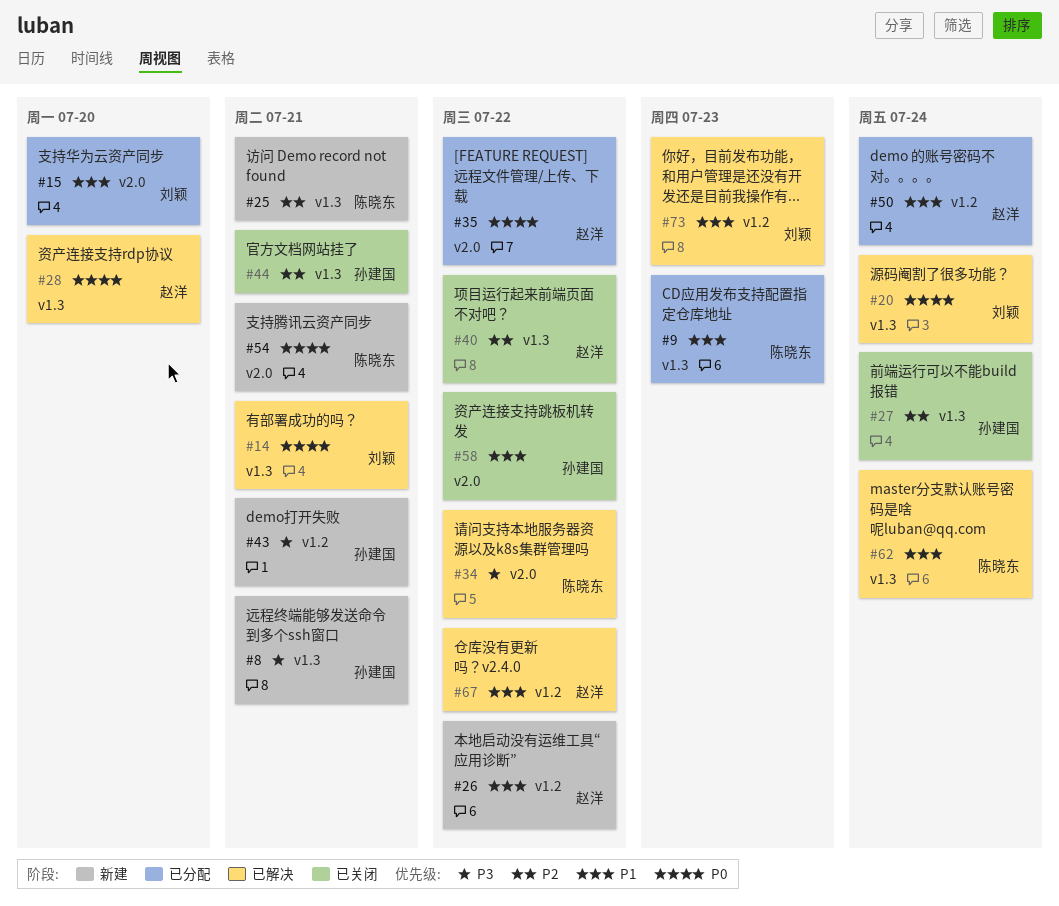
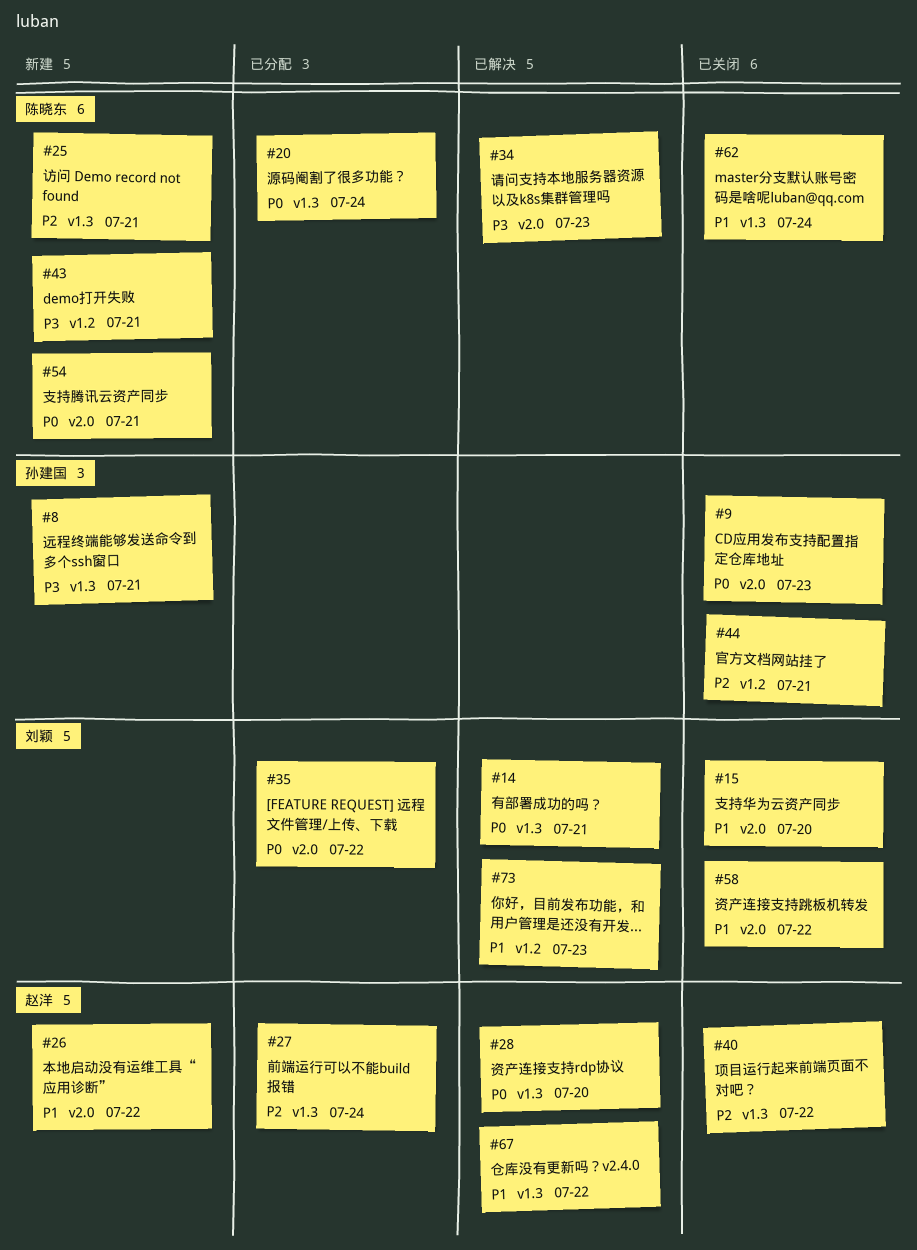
#9, status: 已分配 -> 已关闭
#9, owner: 陈晓东 -> 孙建国
#9, priority: P1 -> P0
#9, label: v1.3 -> v2.0
#15, status: 已分配 -> 已关闭
#20, status: 已解决 -> 已分配
#20, owner: 刘颖 -> 陈晓东
#26, label: v1.2 -> v2.0
#27, status: 已关闭 -> 已分配
#27, owner: 孙建国 -> 赵洋
#34, due: Jul 22 -> Jul 23
#35, owner: 赵洋 -> 刘颖
#43, owner: 孙建国 -> 陈晓东
#44, label: v1.3 -> v1.2
#50: present -> none
#58, owner: 孙建国 -> 刘颖
#62, status: 已解决 -> 已关闭
#67, label: v1.2 -> v1.3

